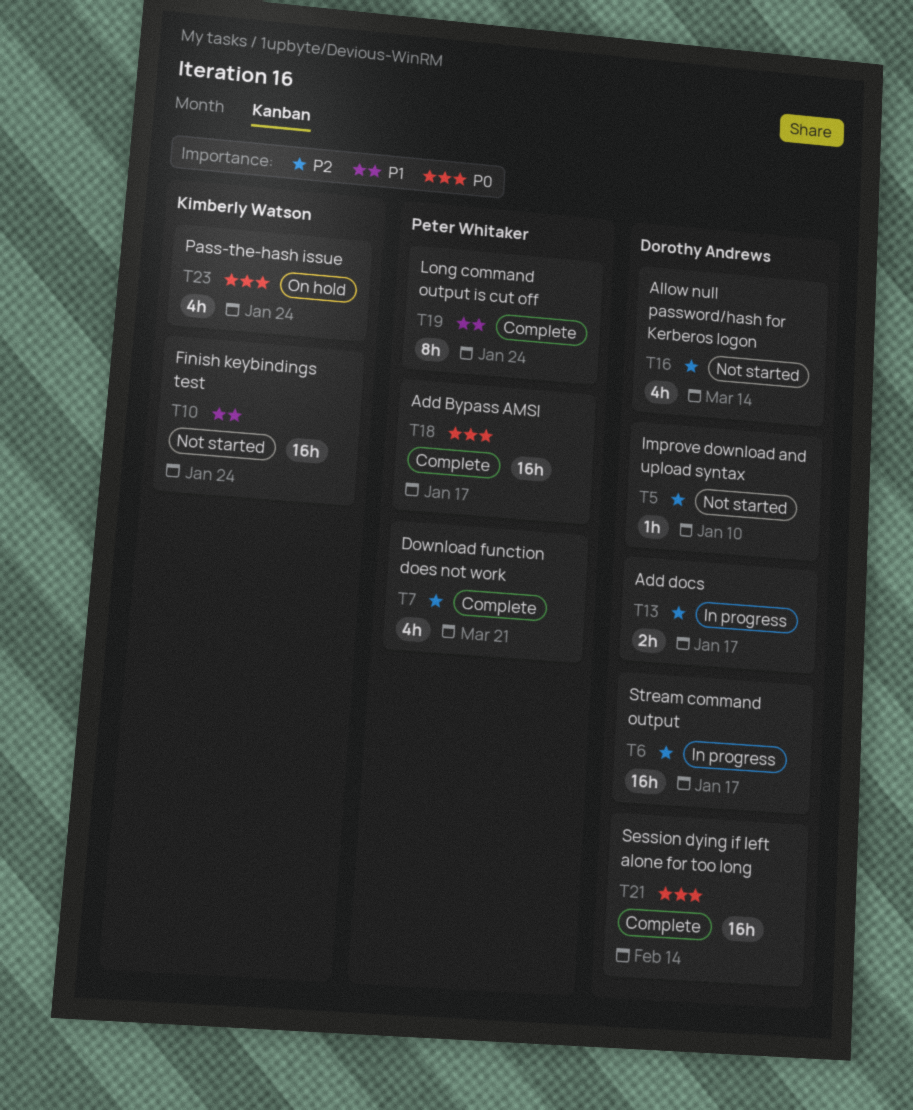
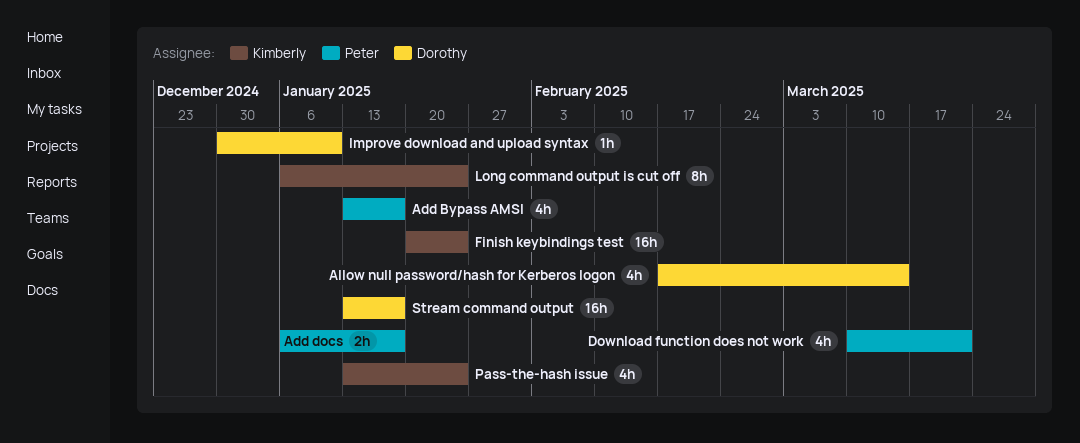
Add Bypass AMSI, estimate: 16h -> 4h
Add docs, owner: Dorothy Andrews -> Peter Whitaker
Long command output is cut off, owner: Peter Whitaker -> Kimberly Watson
Session dying if left alone for too long: present -> none

